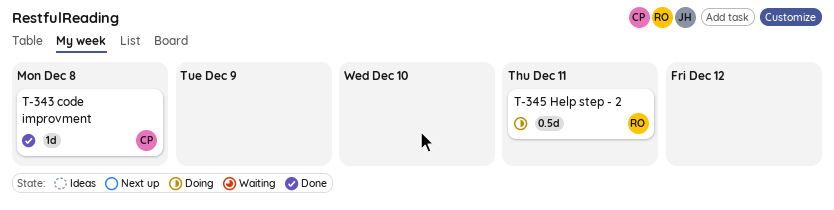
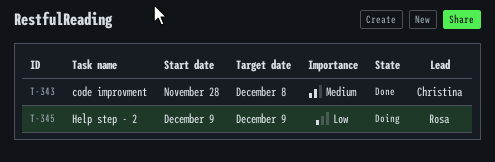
T-345, due: Dec 11 -> Dec 9

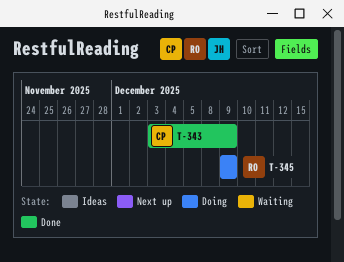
T-343, start: Nov 28 -> Dec 3
T-343, due: Dec 8 -> Dec 9

